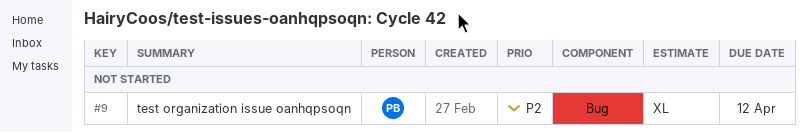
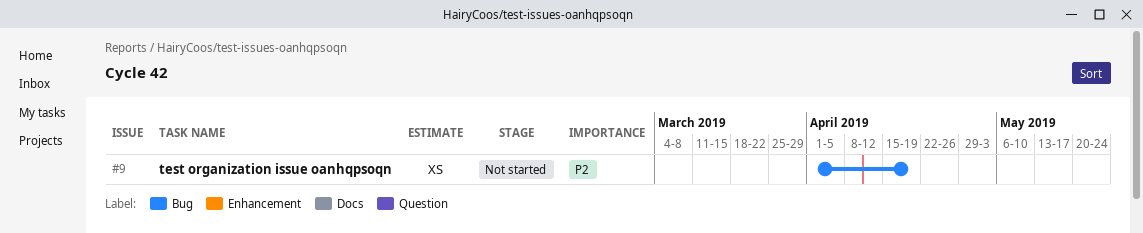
#9, estimate: XL -> XS
#9, due: Apr 12 -> Apr 19

